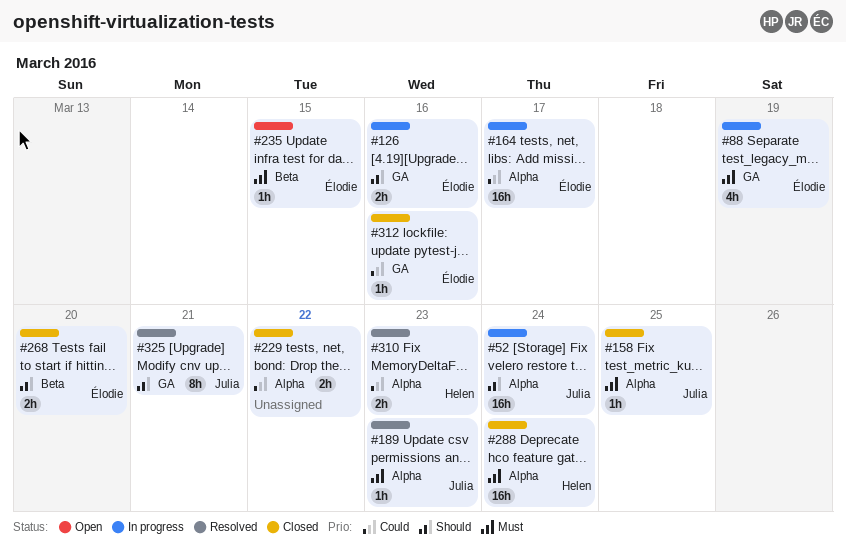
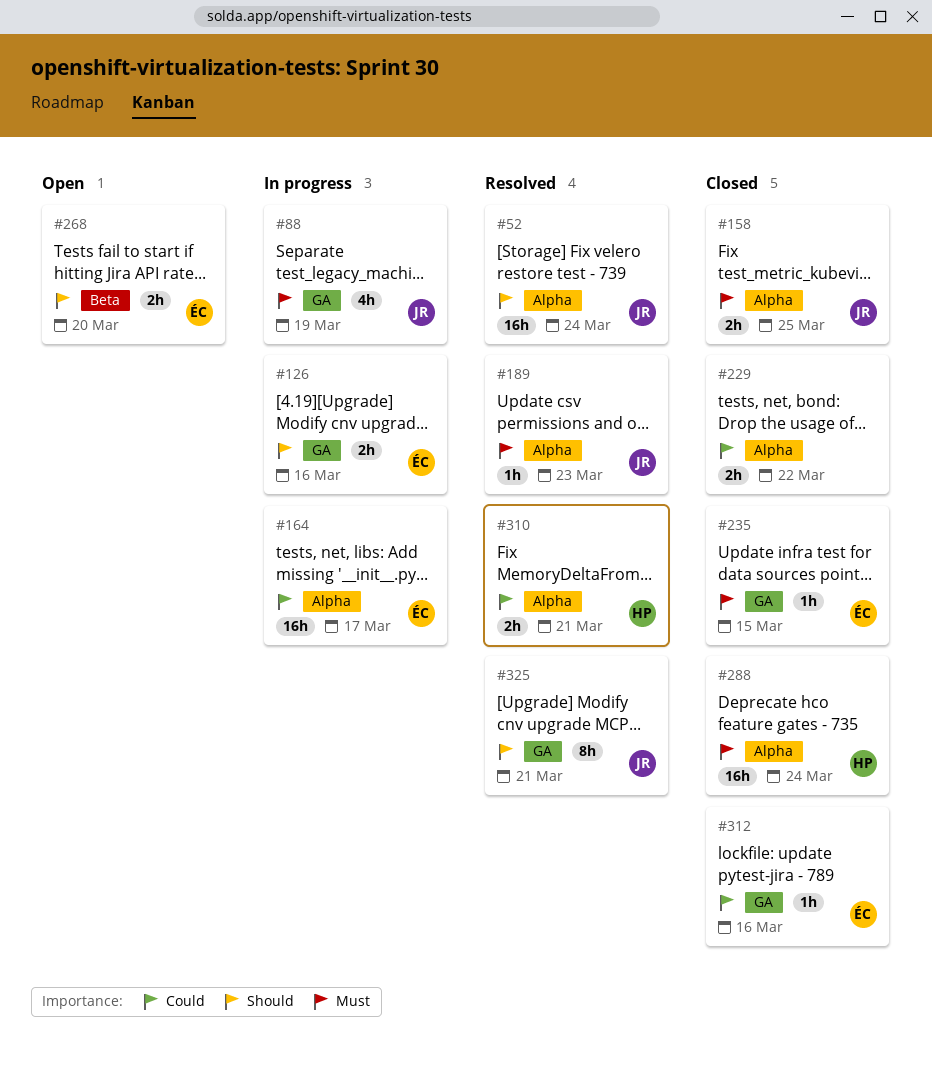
#52, status: In progress -> Resolved
#88, owner: Élodie -> Julia
#158, estimate: 1h -> 2h
#235, status: Open -> Closed
#235, label: Beta -> GA
#268, status: Closed -> Open
#310, due: Mar 23 -> Mar 21

